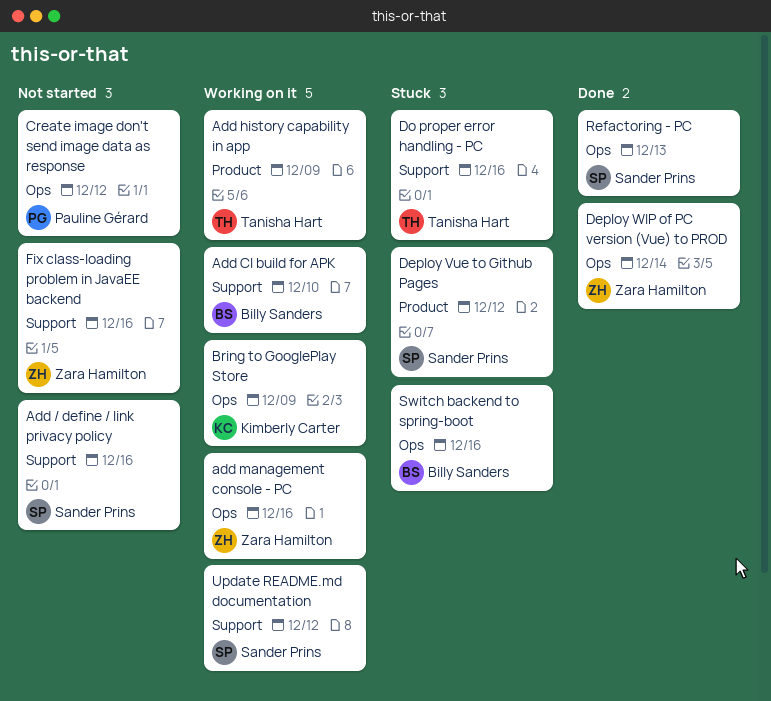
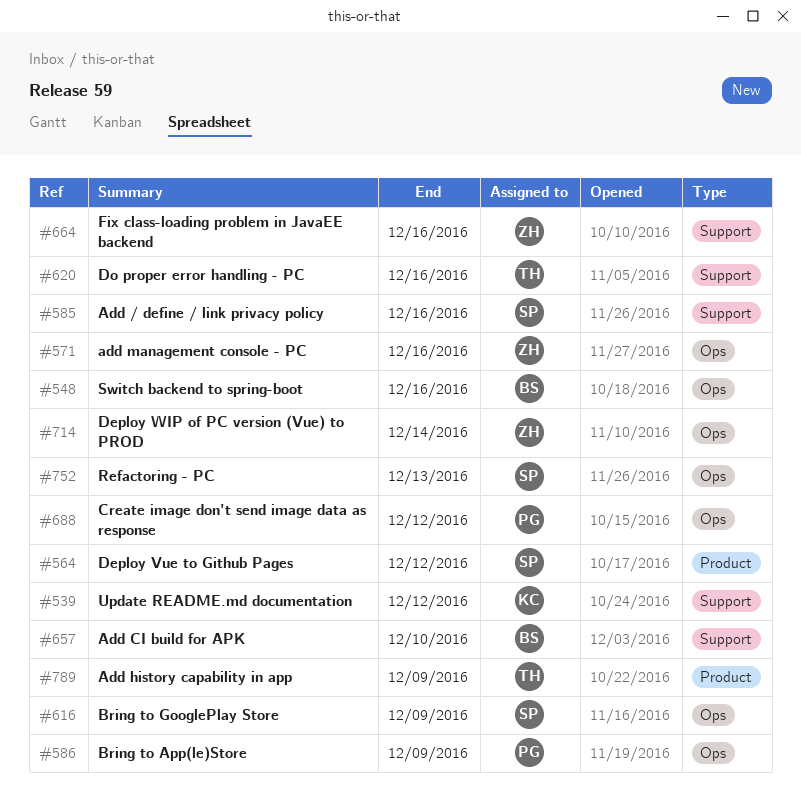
Bring to App(le)Store: none -> present
Bring to GooglePlay Store, owner: Kimberly Carter -> Sander Prins
Update README.md documentation, owner: Sander Prins -> Kimberly Carter

